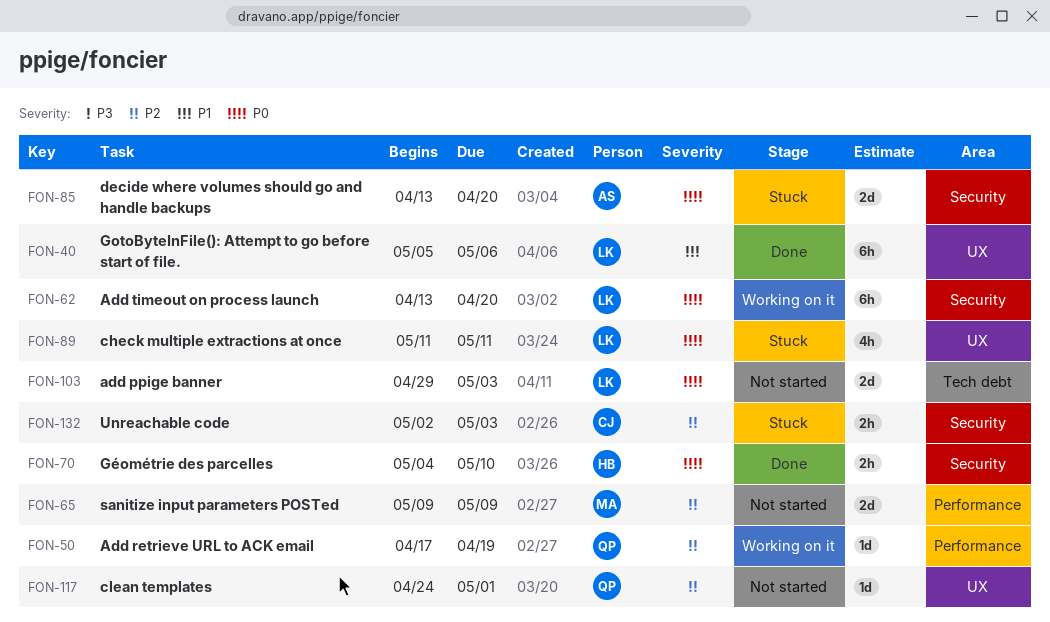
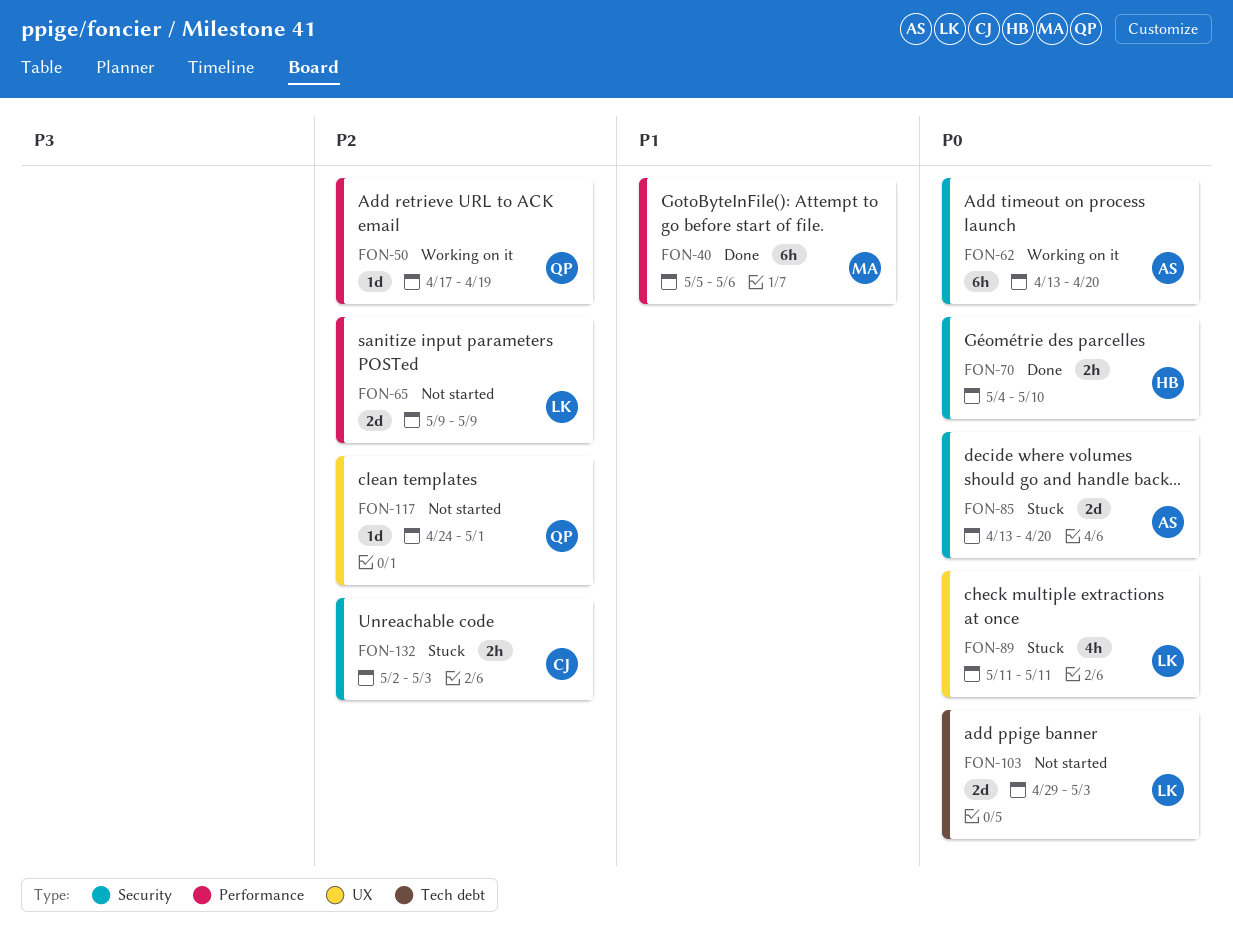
FON-40, owner: LK -> MA
FON-40, label: UX -> Performance
FON-62, owner: LK -> AS
FON-65, owner: MA -> LK

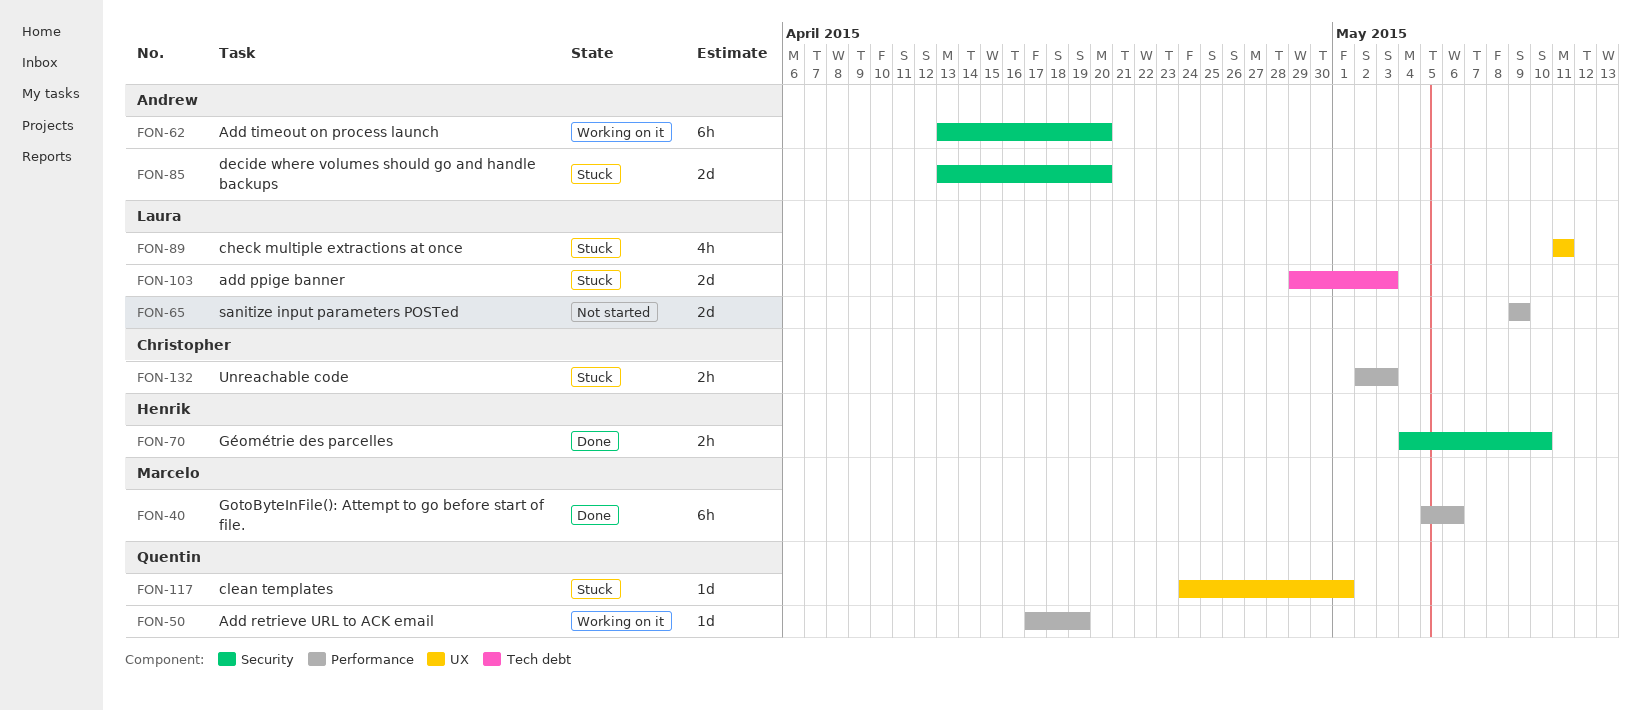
FON-103, status: Not started -> Stuck
FON-117, status: Not started -> Stuck
FON-132, label: Security -> Performance

